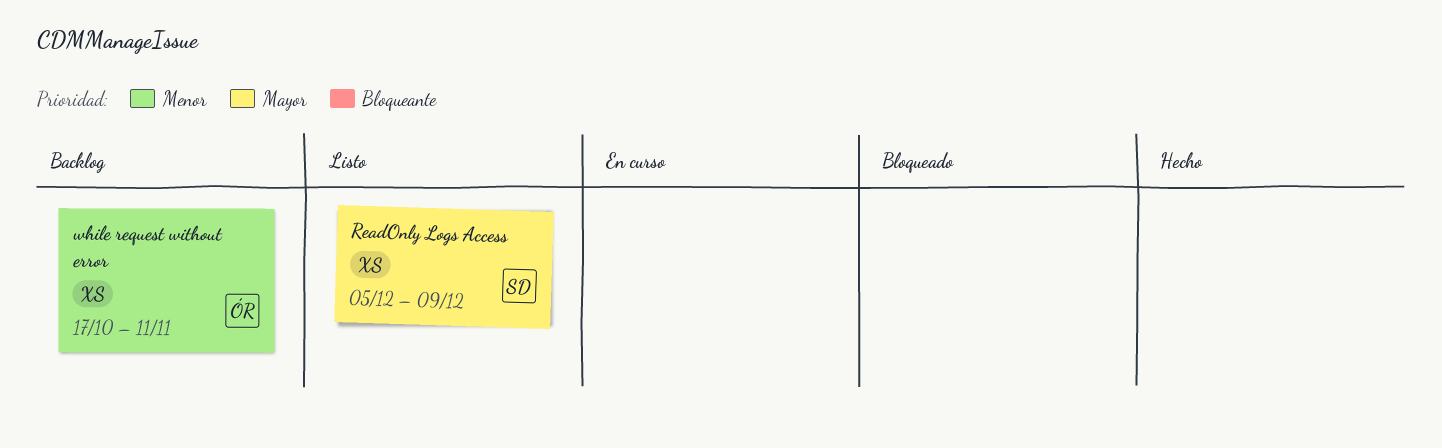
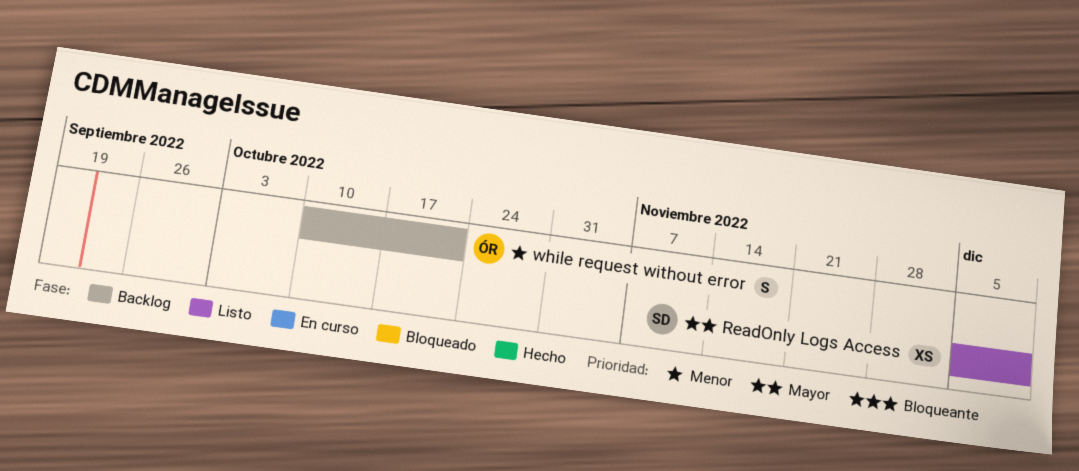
while request without error, estimate: XS -> S
while request without error, start: Oct 17 -> Oct 10
while request without error, due: Nov 11 -> Oct 21

